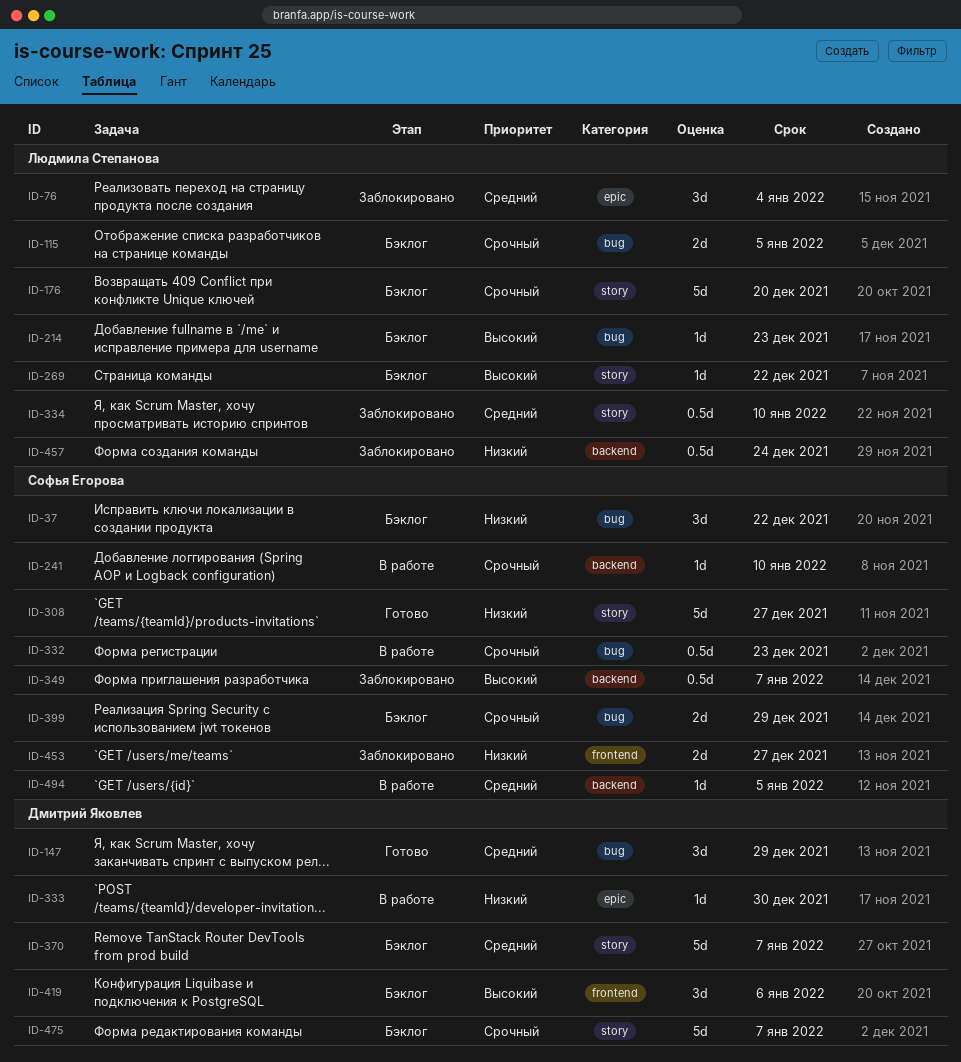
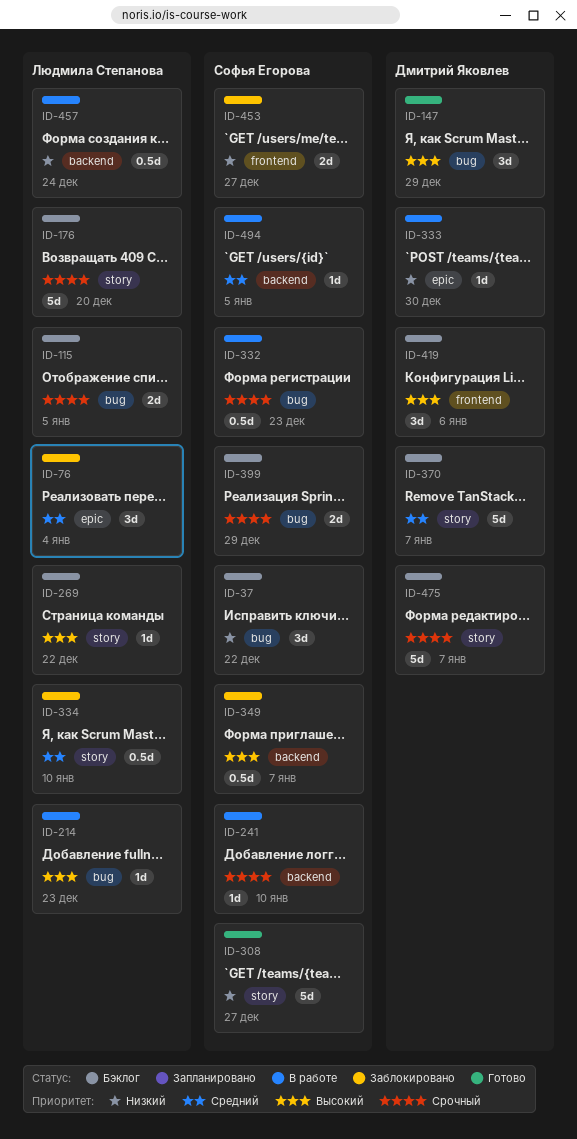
ID-147, priority: Средний -> Высокий
ID-214, status: Бэклог -> В работе
ID-457, status: Заблокировано -> В работе

